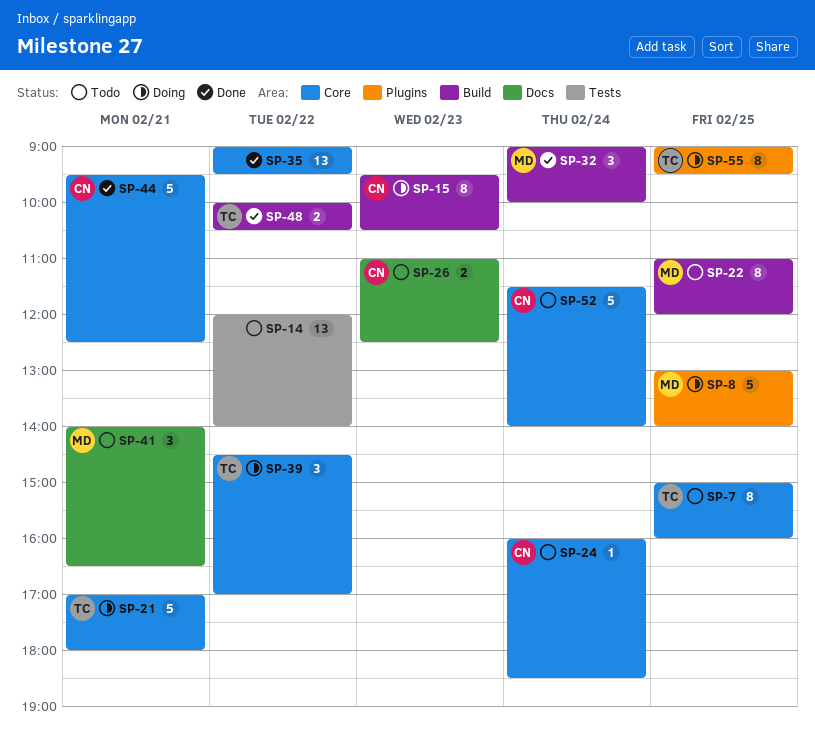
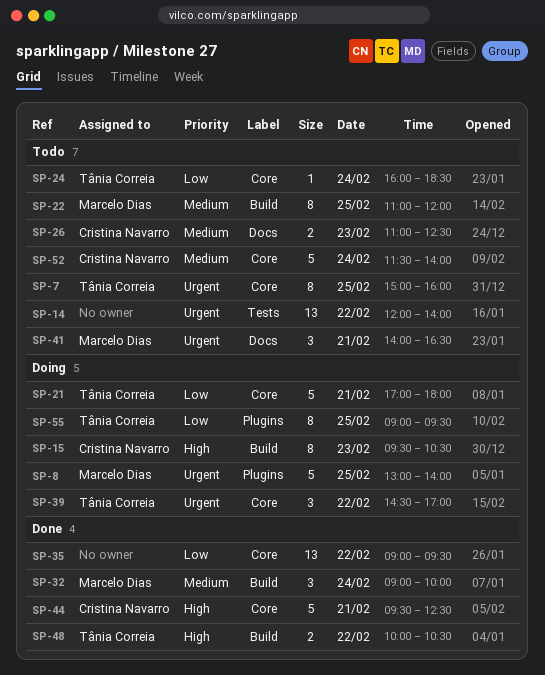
SP-24, owner: Cristina Navarro -> Tânia Correia

